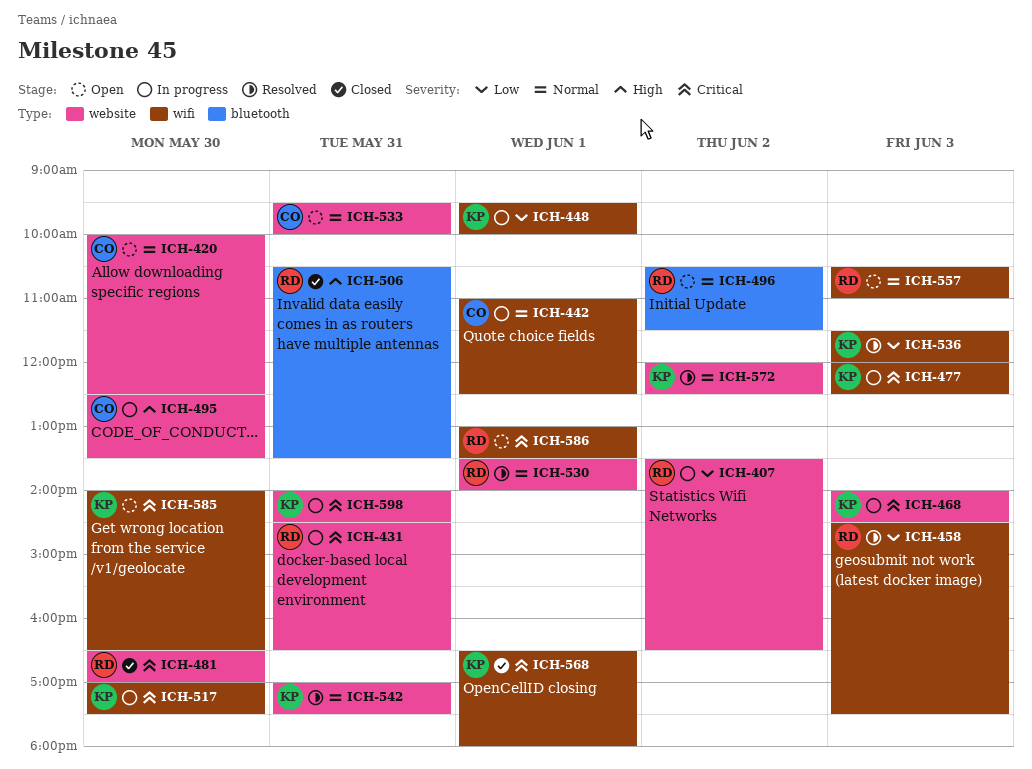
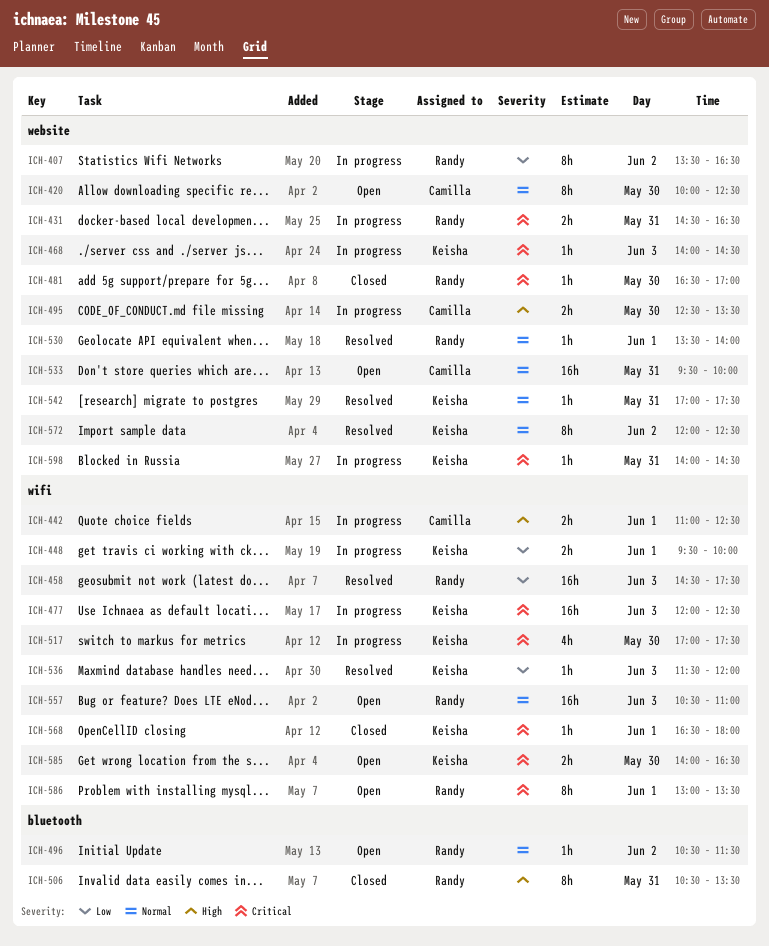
ICH-442, priority: Normal -> High

